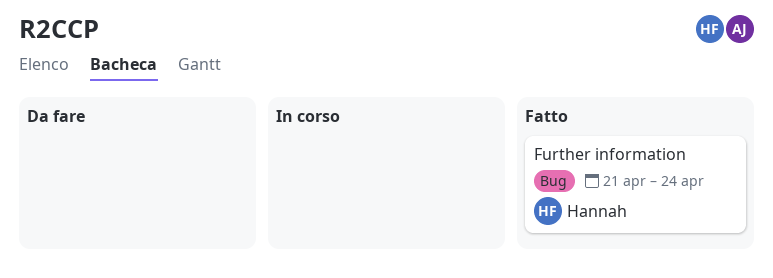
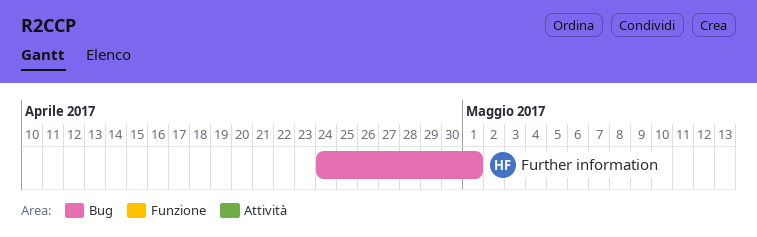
Further information, start: Apr 21 -> Apr 24
Further information, due: Apr 24 -> May 1

